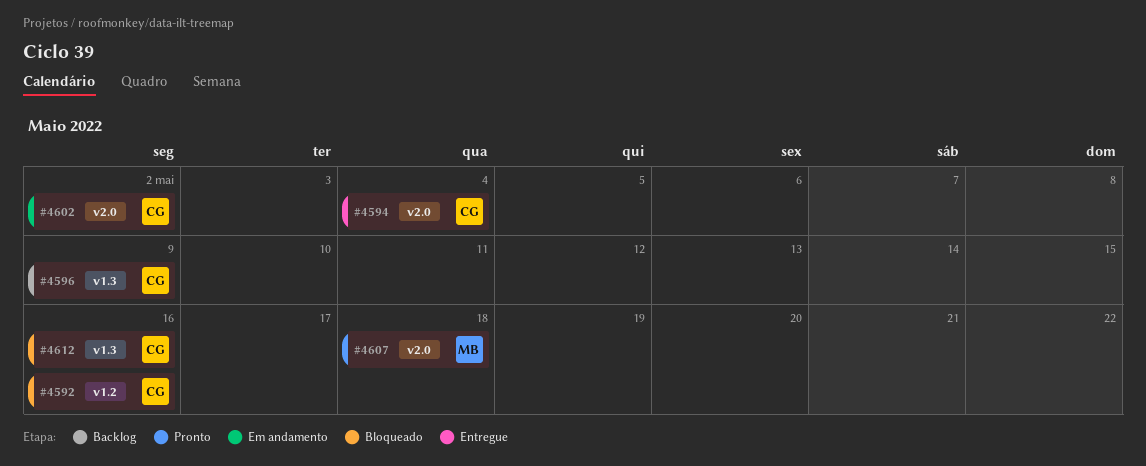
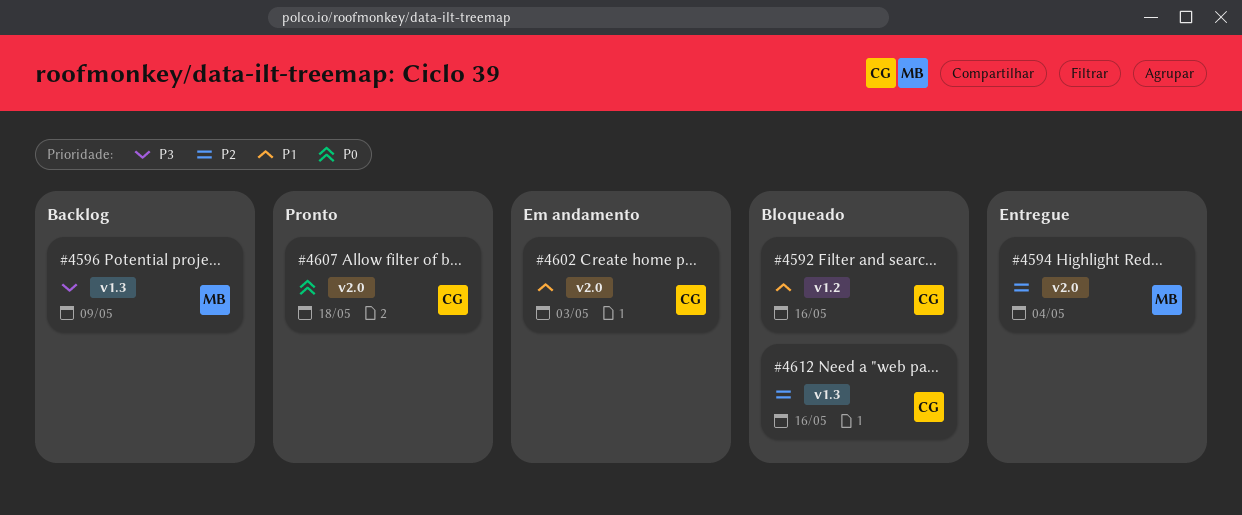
#4594, owner: CG -> MB
#4596, owner: CG -> MB
#4602, due: May 2 -> May 3
#4607, owner: MB -> CG

